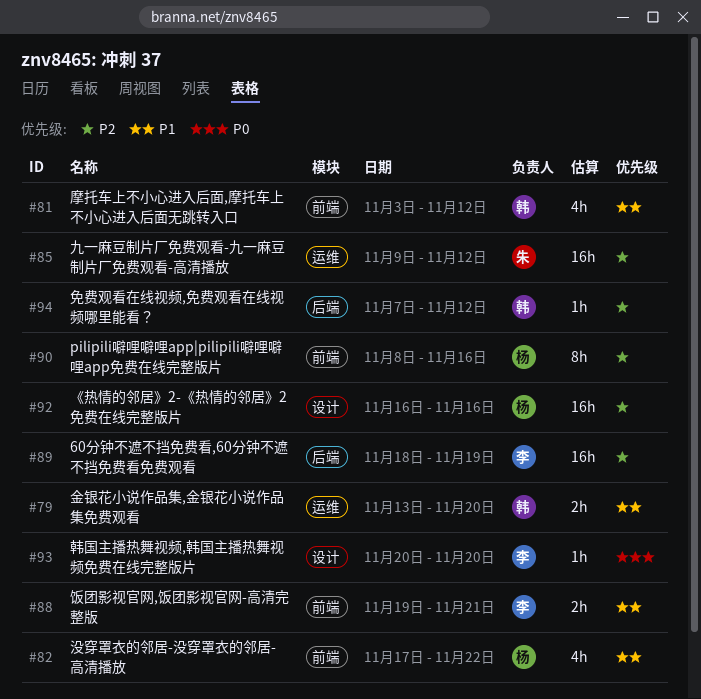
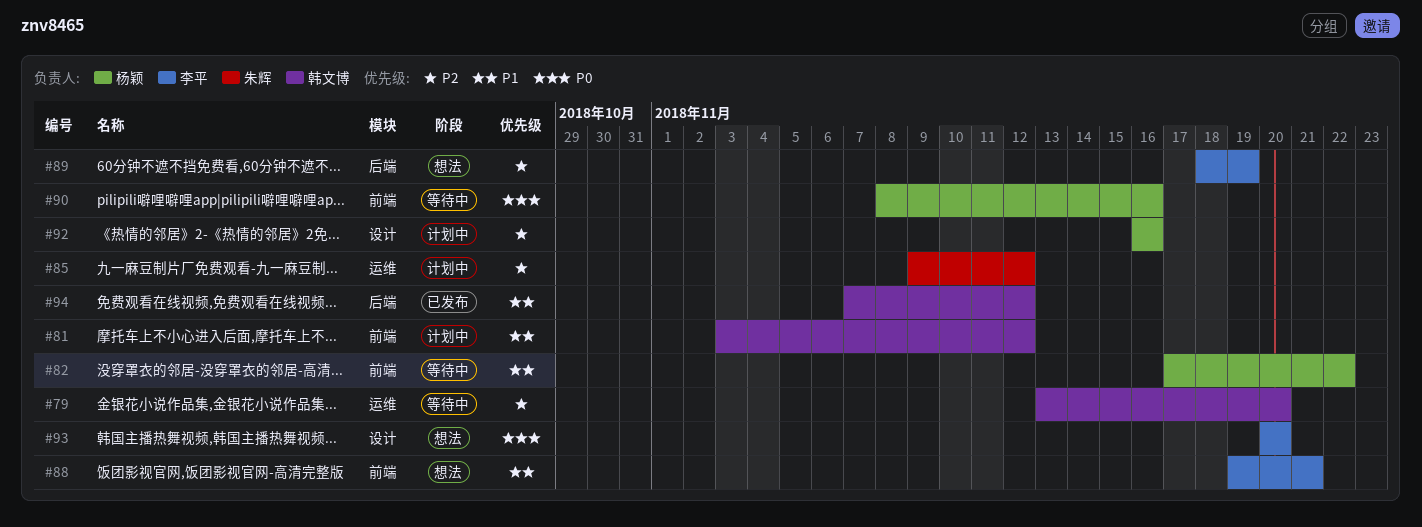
#79, priority: P1 -> P2
#90, priority: P2 -> P0
#94, priority: P2 -> P1

